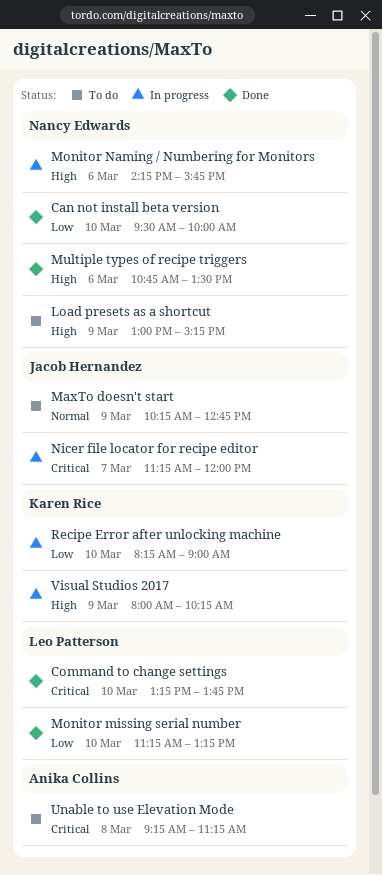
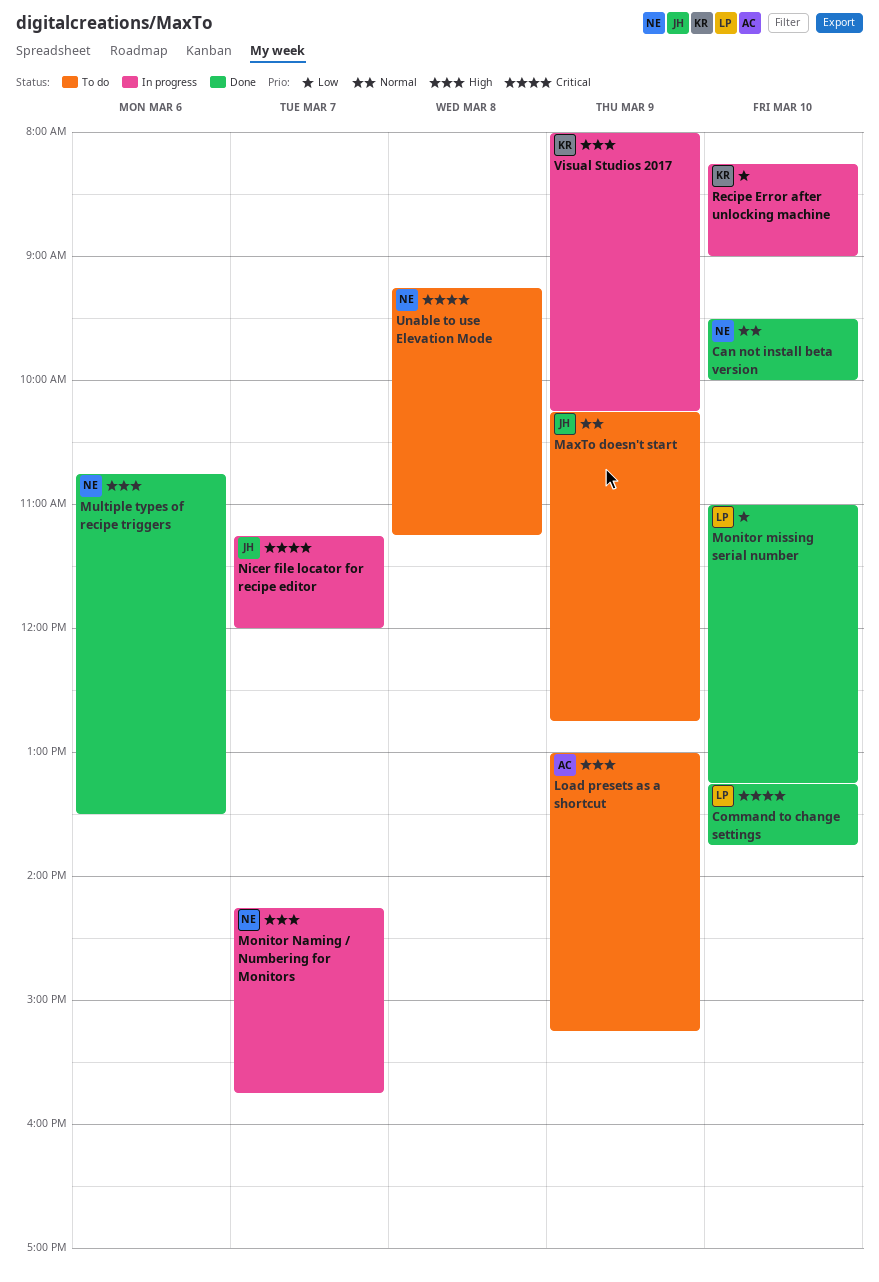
Can not install beta version, priority: Low -> Normal
Load presets as a shortcut, owner: Nancy Edwards -> Anika Collins
Monitor missing serial number, begins: 11:15 -> 11:00
Monitor Naming / Numbering for Monitors, day: Mar 6 -> Mar 7
Unable to use Elevation Mode, owner: Anika Collins -> Nancy Edwards

